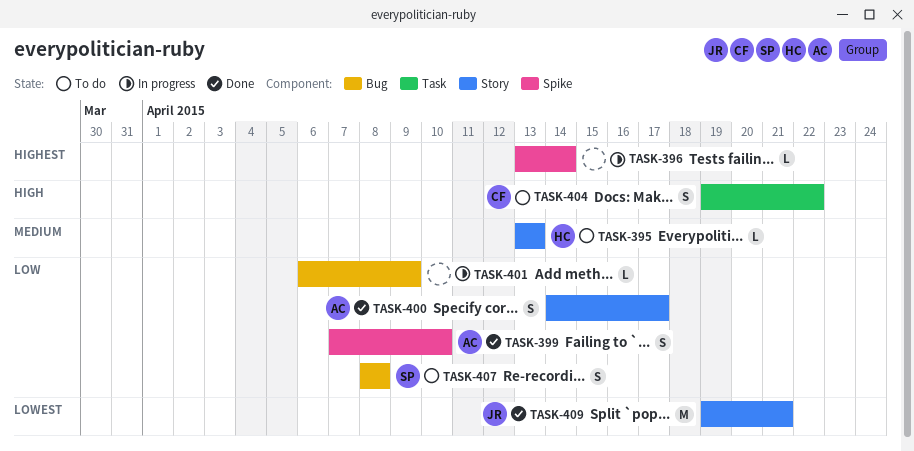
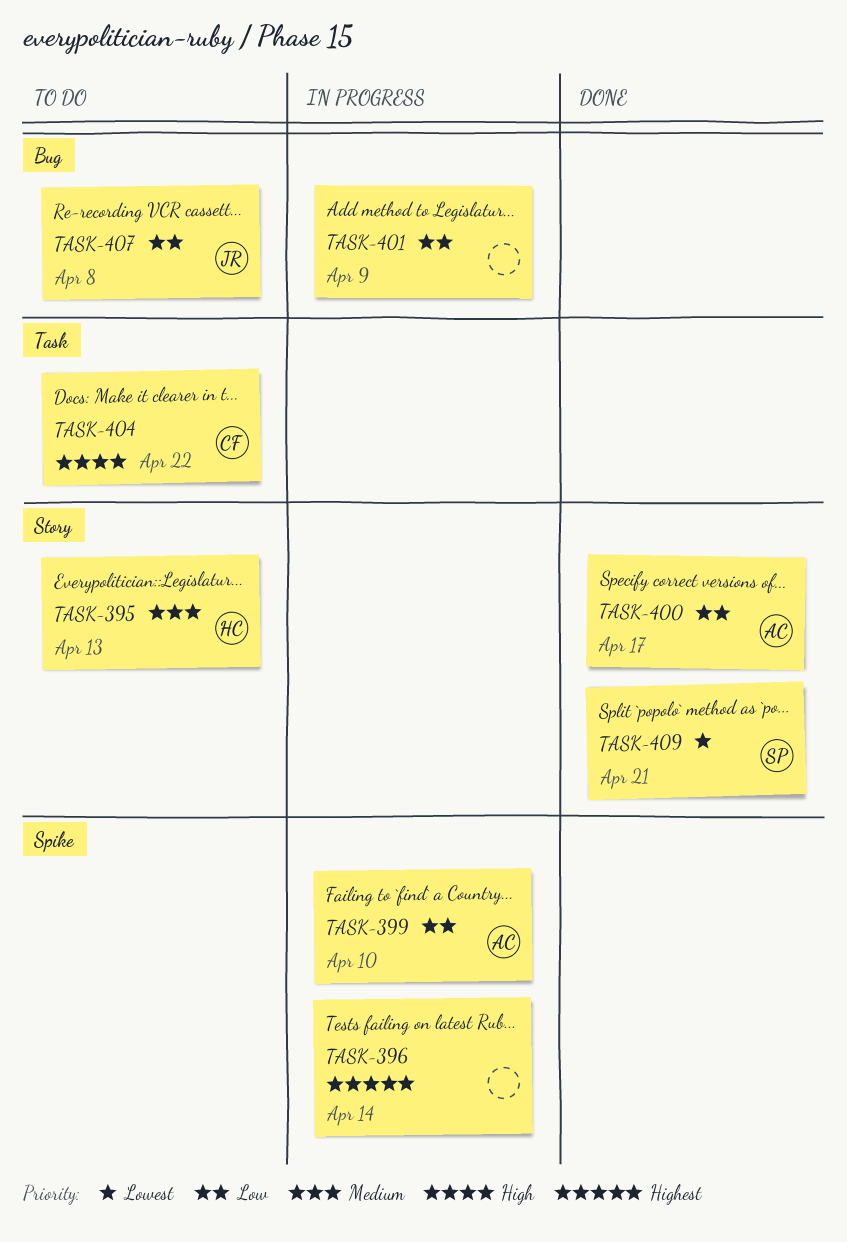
TASK-399, status: Done -> In progress
TASK-407, owner: SP -> JR
TASK-409, owner: JR -> SP

